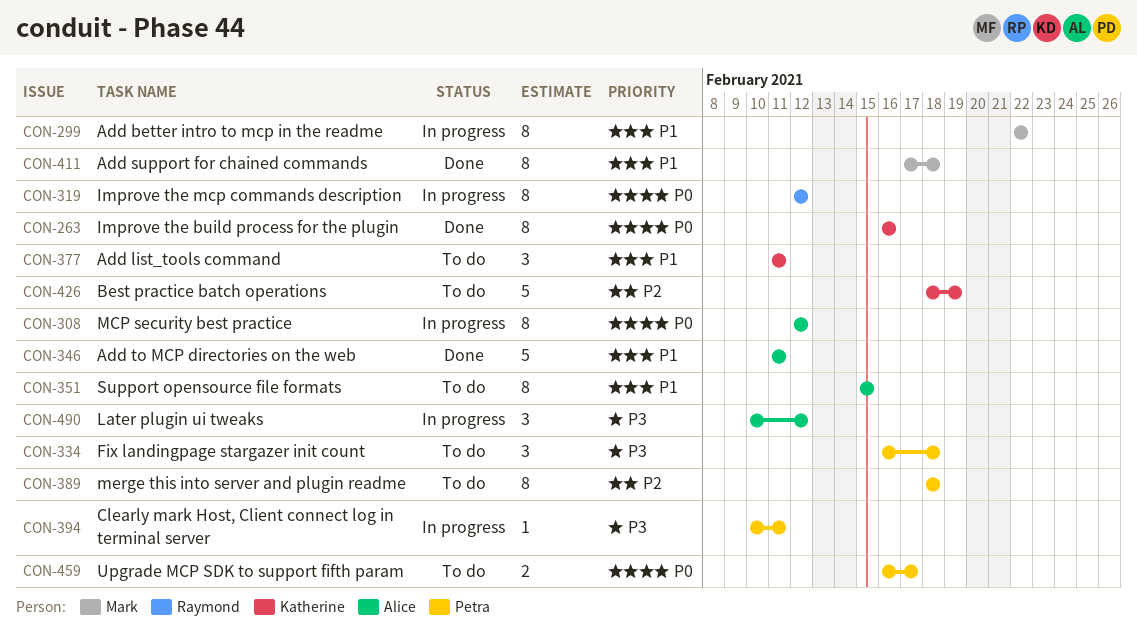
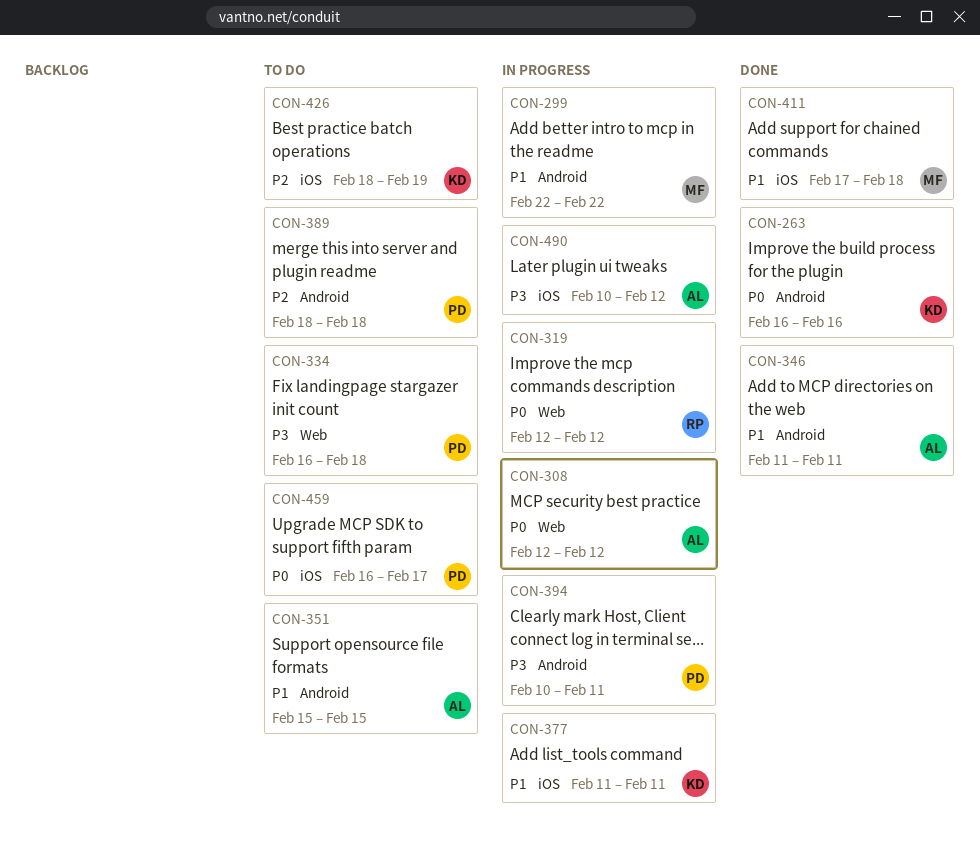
CON-377, status: To do -> In progress

